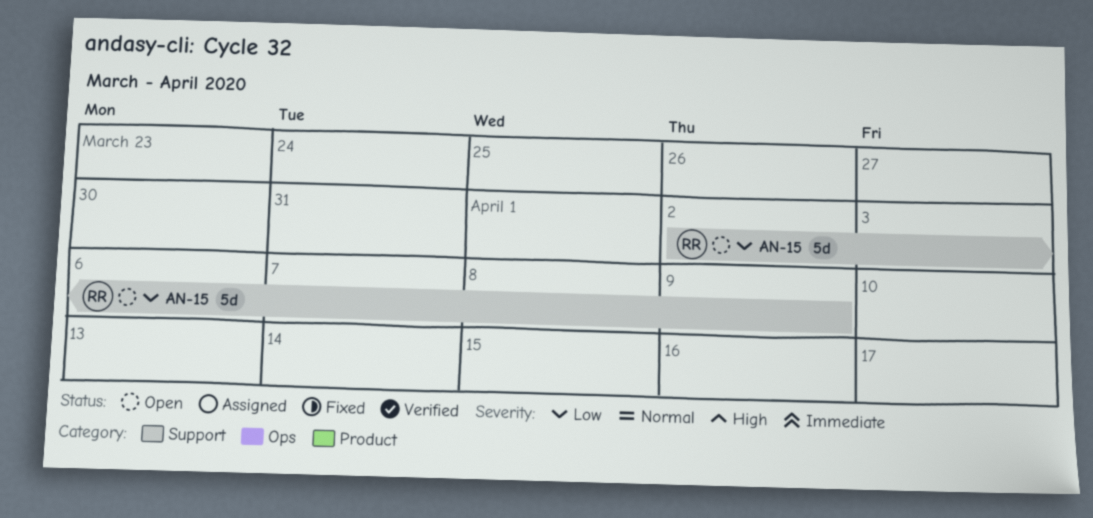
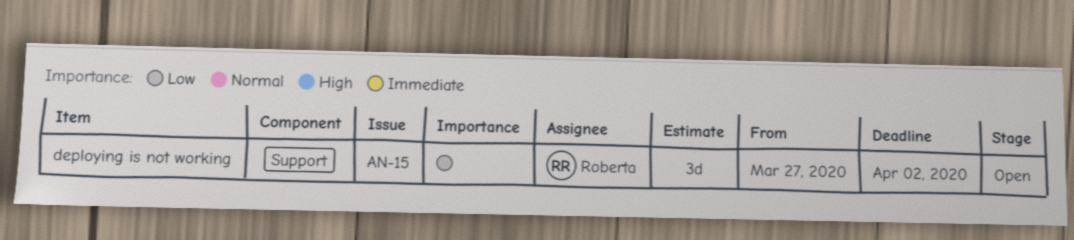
AN-15, estimate: 5d -> 3d
AN-15, start: Apr 2 -> Mar 27
AN-15, due: Apr 9 -> Apr 2

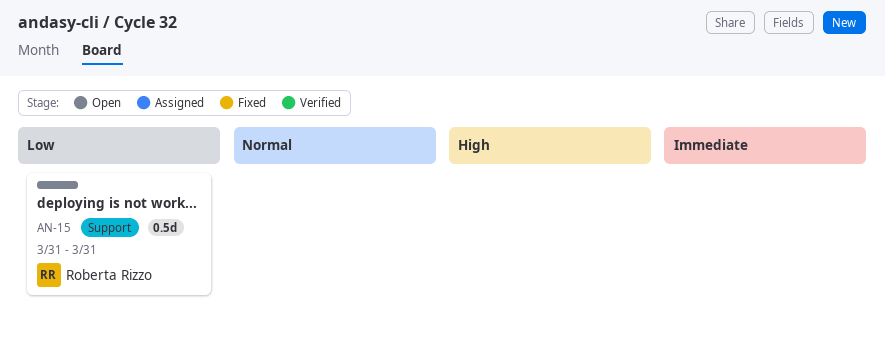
AN-15, estimate: 3d -> 0.5d
AN-15, start: Mar 27 -> Mar 31
AN-15, due: Apr 2 -> Mar 31

